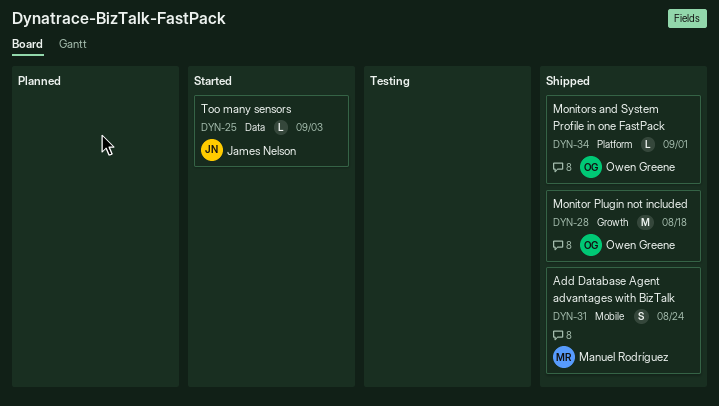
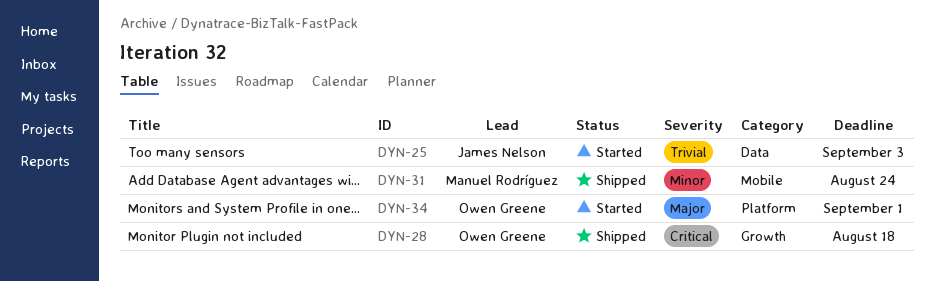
DYN-34, status: Shipped -> Started

